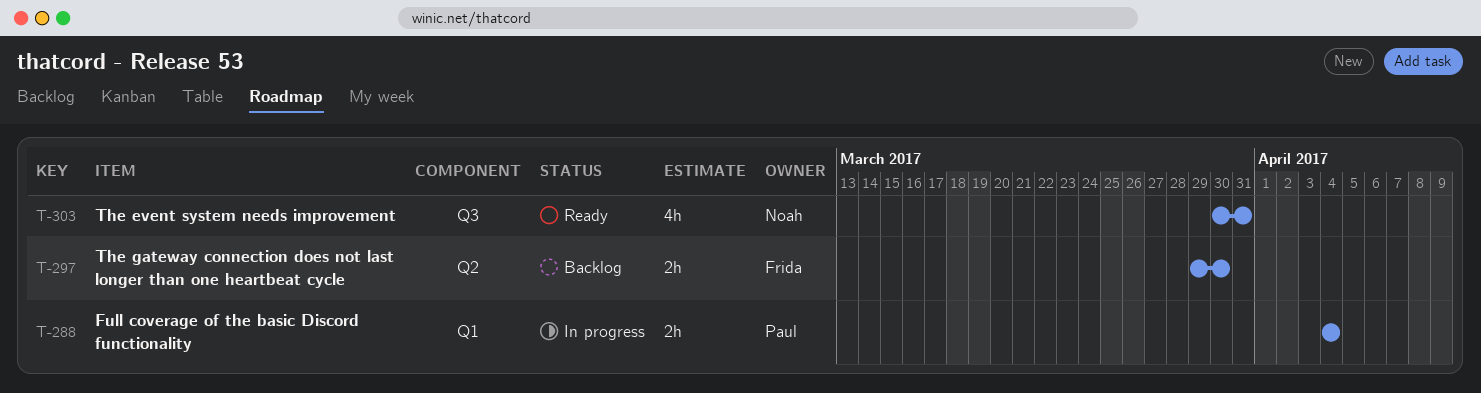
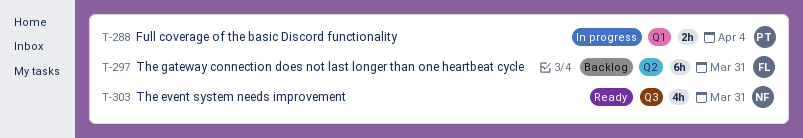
T-297, estimate: 2h -> 6h
T-297, due: Mar 30 -> Mar 31

